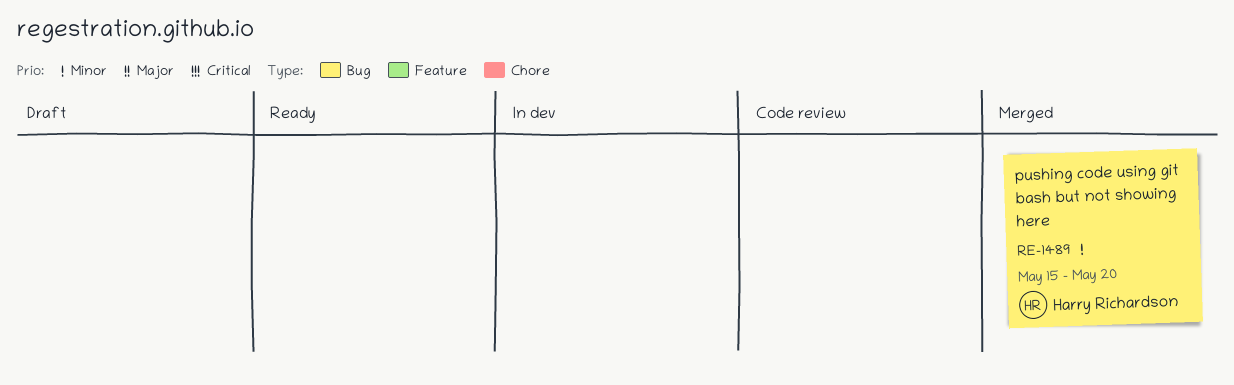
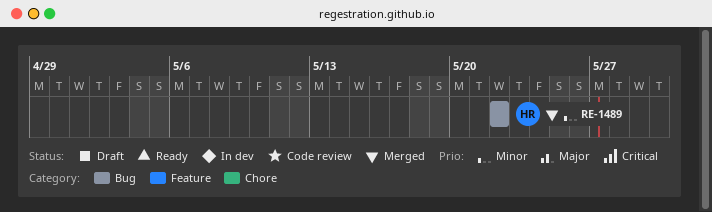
RE-1489, start: May 15 -> May 22
RE-1489, due: May 20 -> May 22

